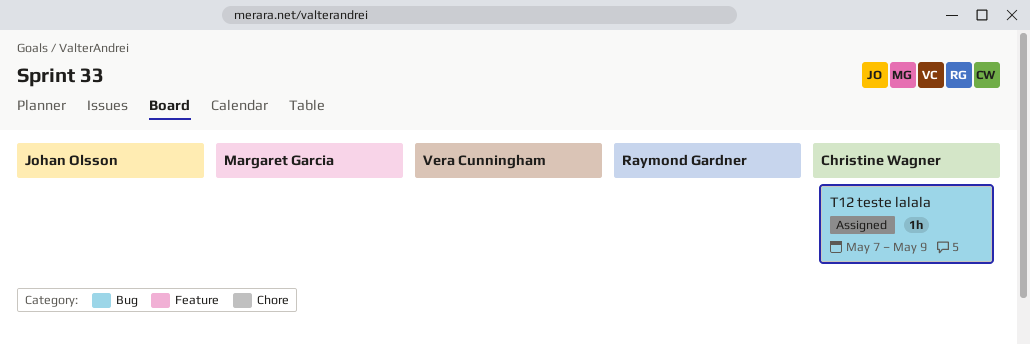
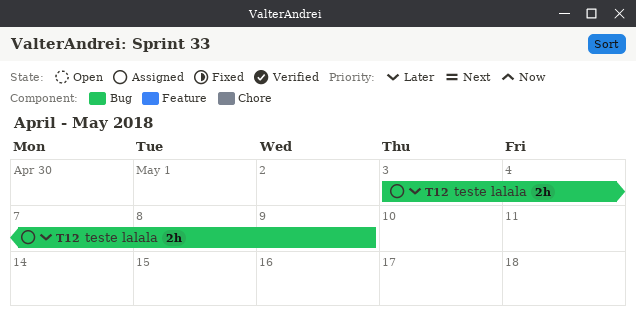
T12, estimate: 1h -> 2h
T12, start: May 7 -> May 3

